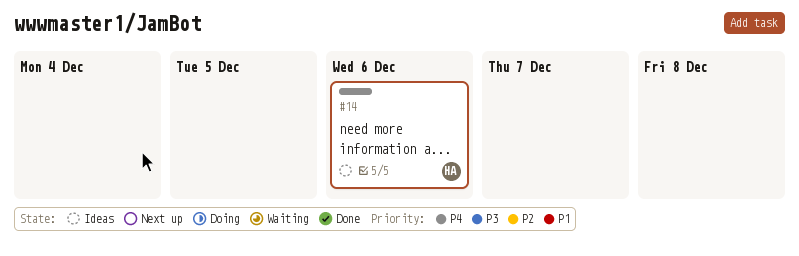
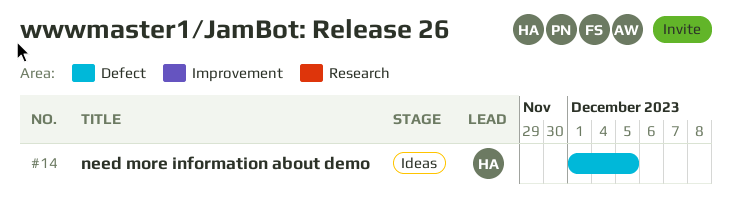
#14, due: Dec 6 -> Dec 5

